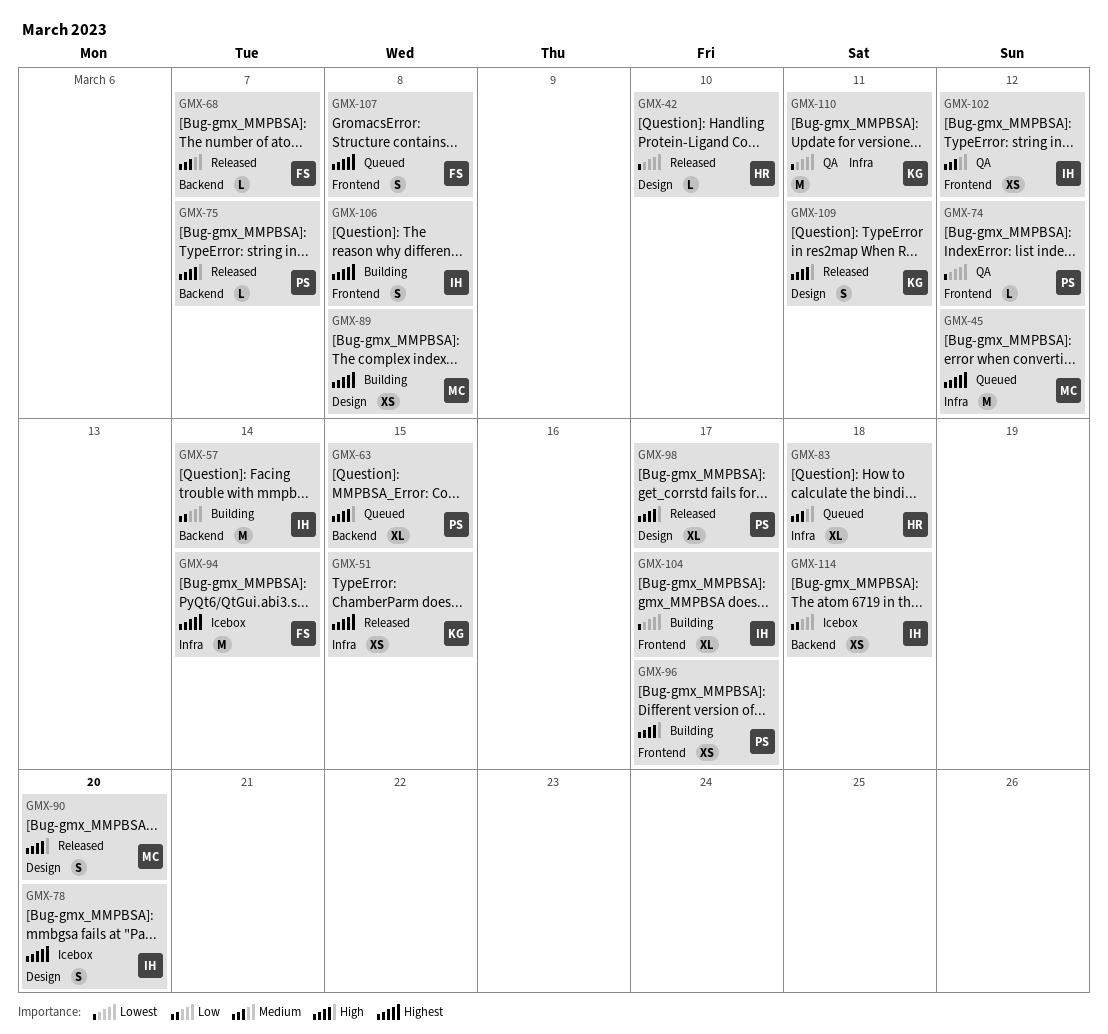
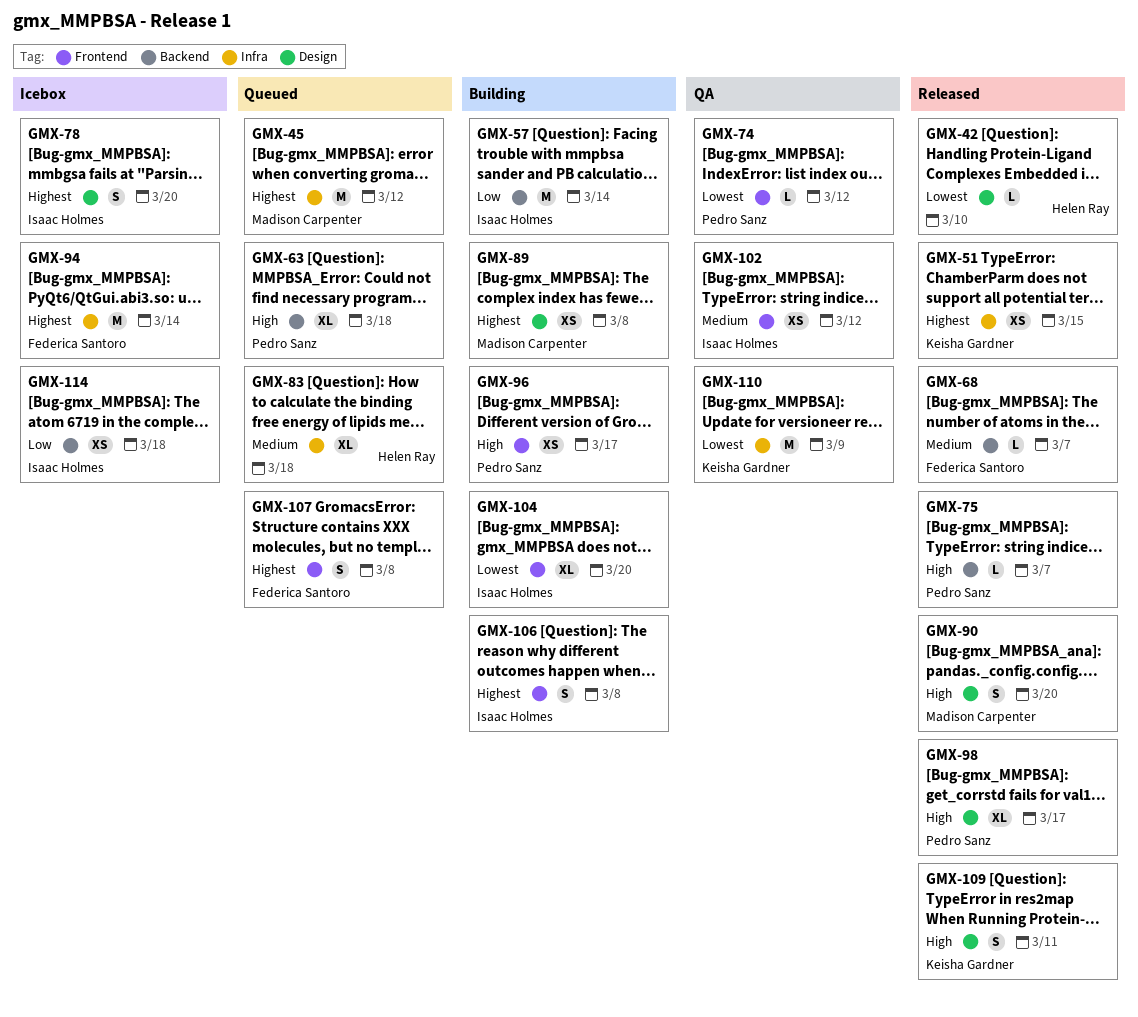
GMX-63, due: Mar 15 -> Mar 18
GMX-104, due: Mar 17 -> Mar 20
GMX-110, due: Mar 11 -> Mar 9

